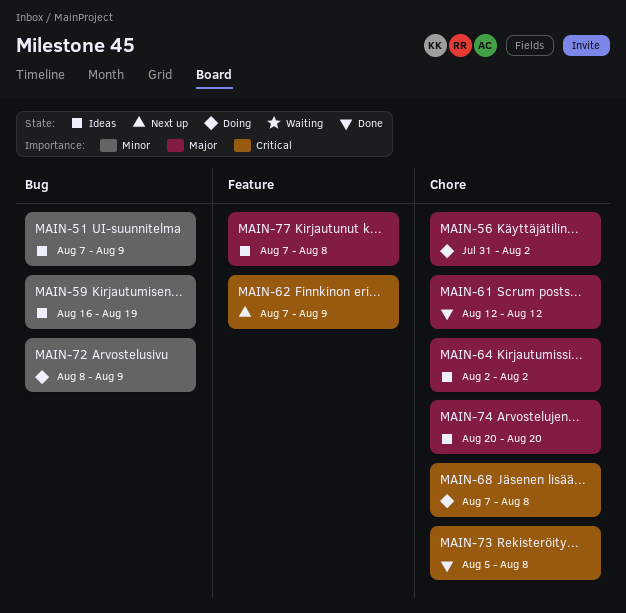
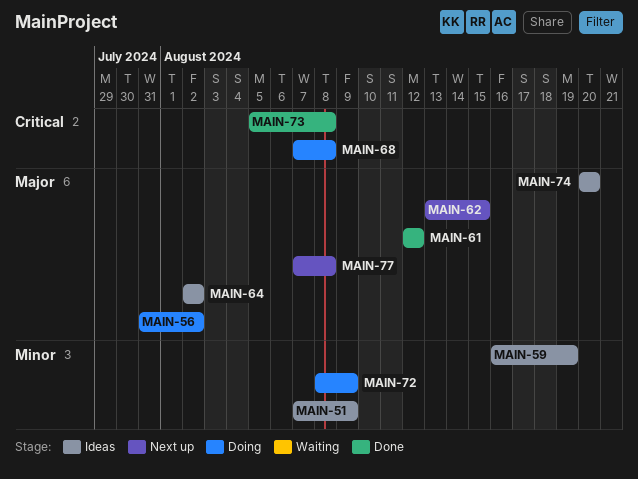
MAIN-62, priority: Critical -> Major
MAIN-62, start: Aug 7 -> Aug 13
MAIN-62, due: Aug 9 -> Aug 15
MAIN-77, status: Ideas -> Next up

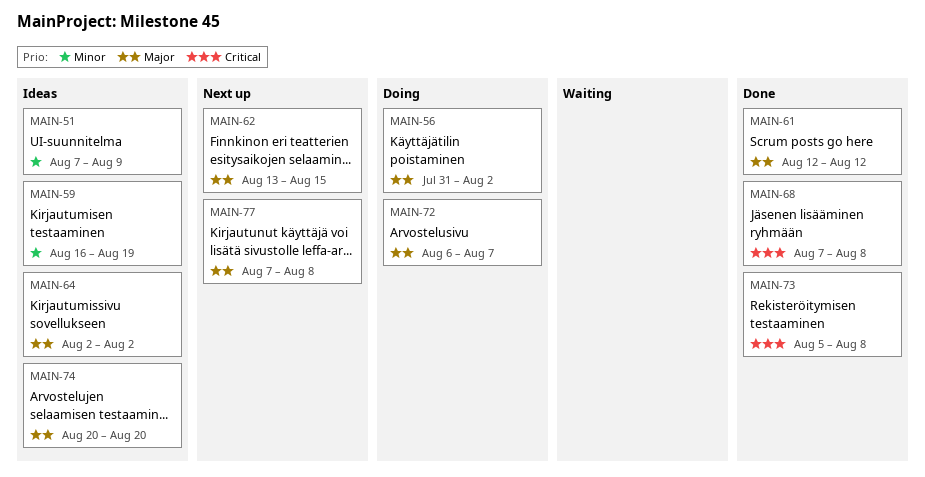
MAIN-68, status: Doing -> Done
MAIN-72, priority: Minor -> Major
MAIN-72, start: Aug 8 -> Aug 6
MAIN-72, due: Aug 9 -> Aug 7

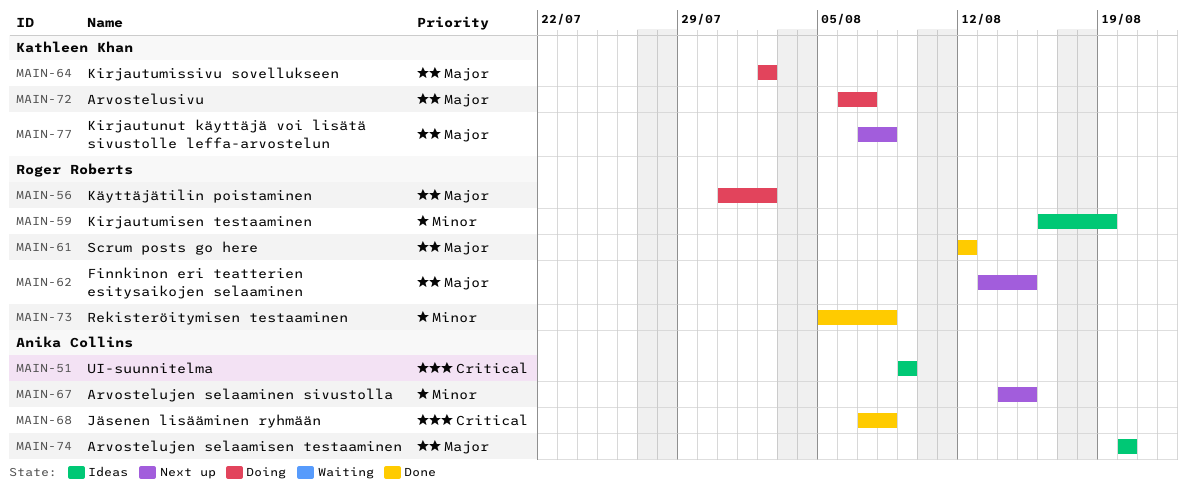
MAIN-51, priority: Minor -> Critical
MAIN-51, start: Aug 7 -> Aug 9
MAIN-64, status: Ideas -> Doing
MAIN-67: none -> present
MAIN-73, priority: Critical -> Minor

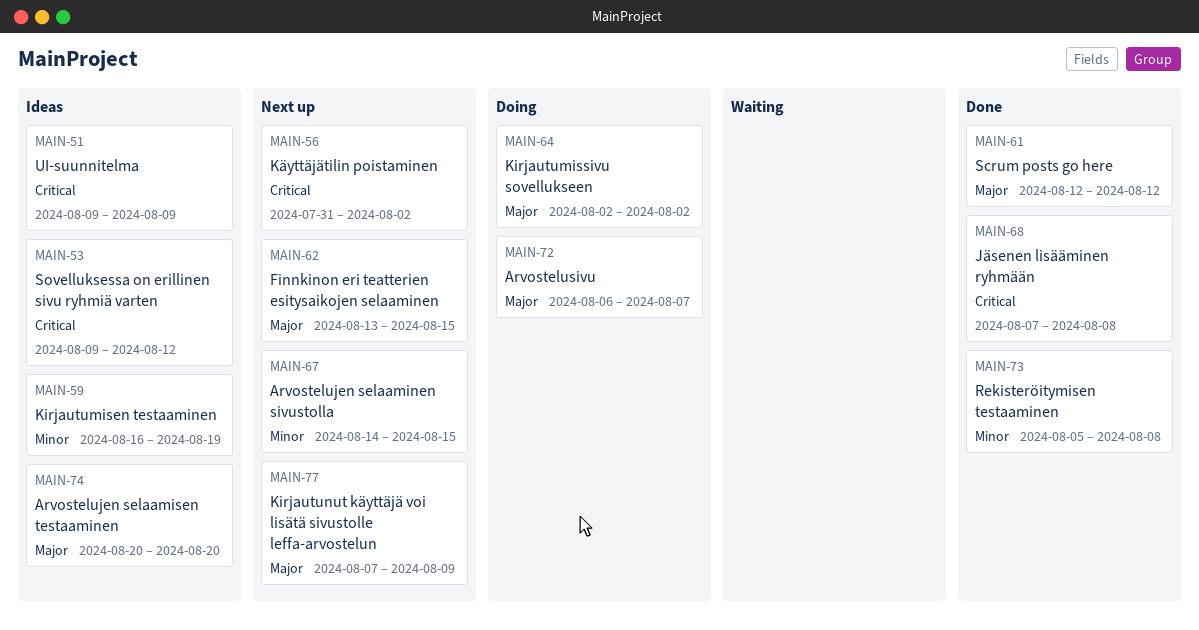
MAIN-53: none -> present
MAIN-56, status: Doing -> Next up
MAIN-56, priority: Major -> Critical
MAIN-77, due: Aug 8 -> Aug 9

